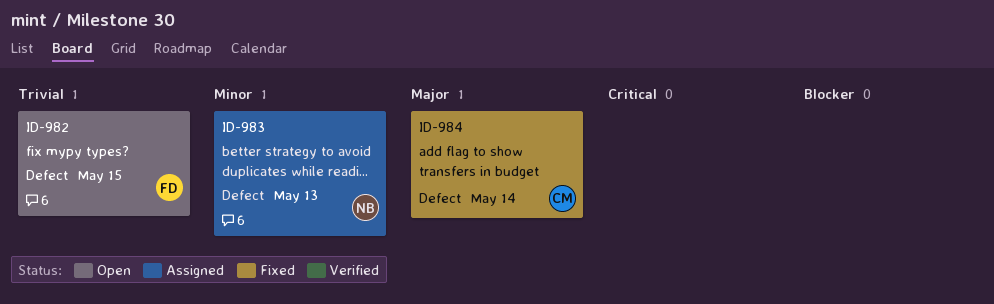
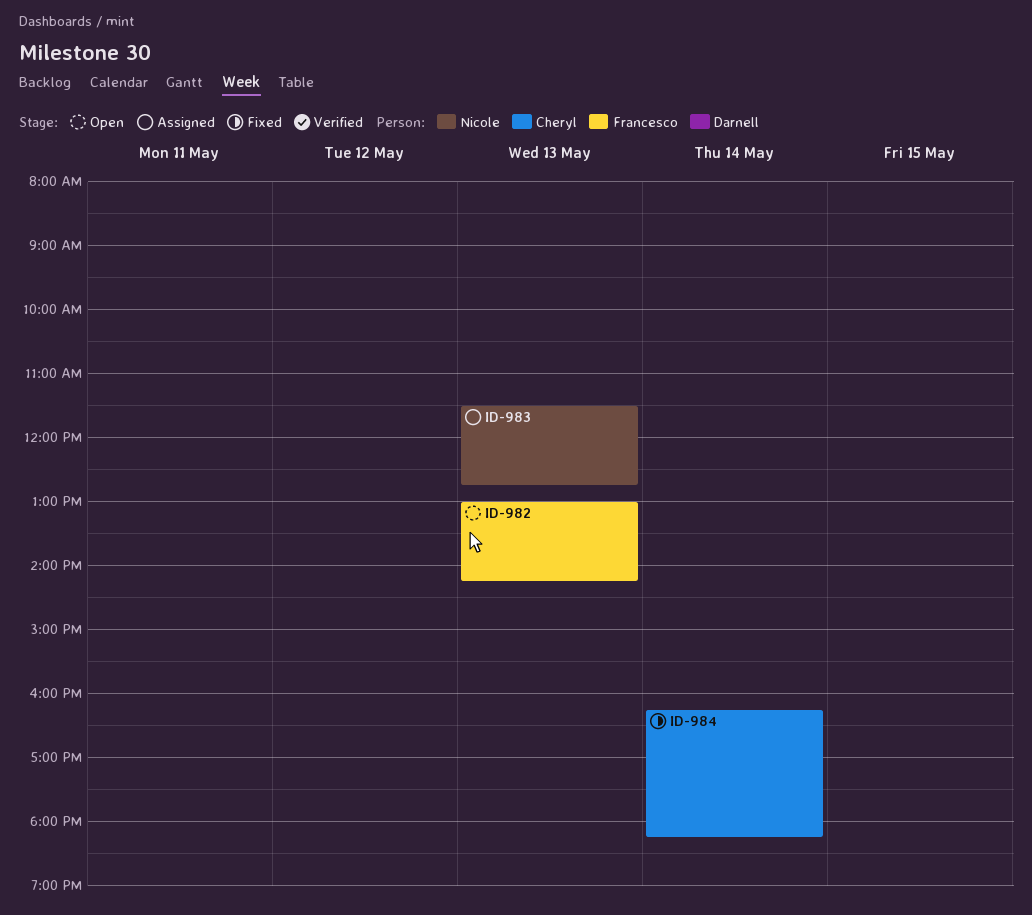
ID-982, day: May 15 -> May 13

